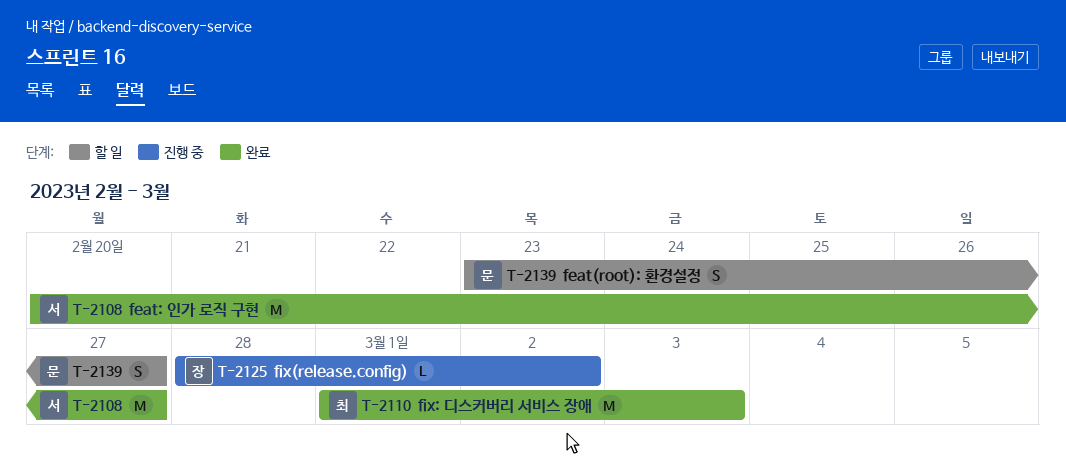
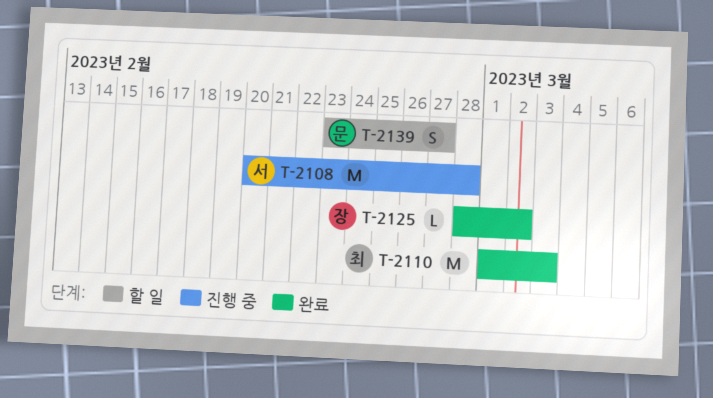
T-2108, status: 완료 -> 진행 중
T-2108, due: Feb 27 -> Feb 28
T-2125, status: 진행 중 -> 완료

